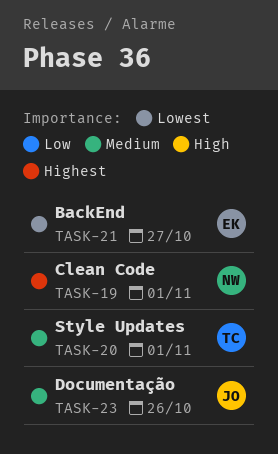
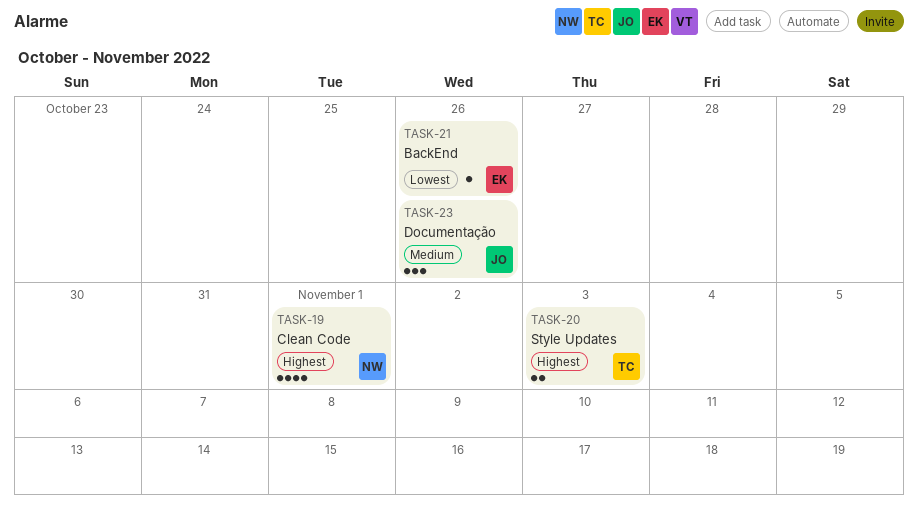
TASK-20, priority: Medium -> Highest
TASK-20, due: Nov 1 -> Nov 3
TASK-21, due: Oct 27 -> Oct 26

